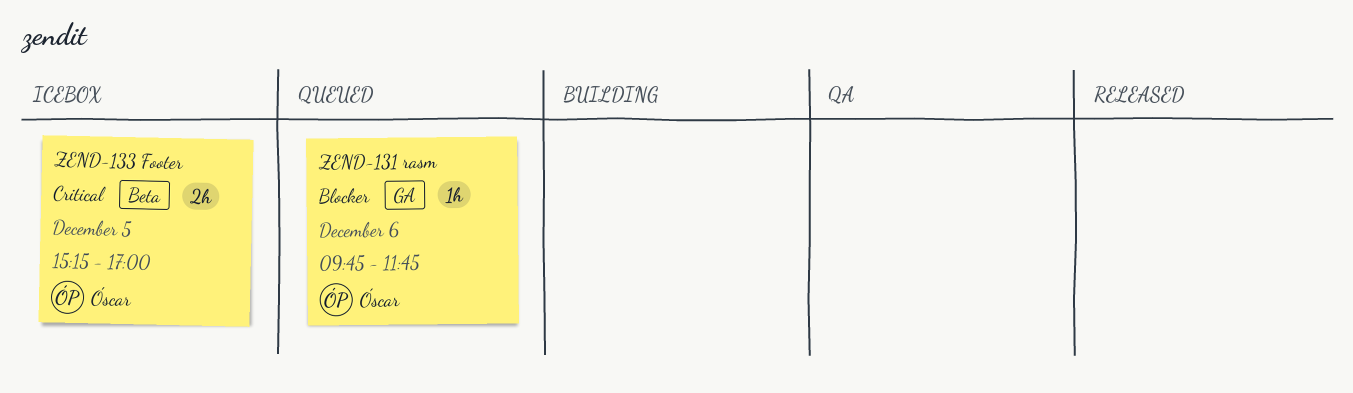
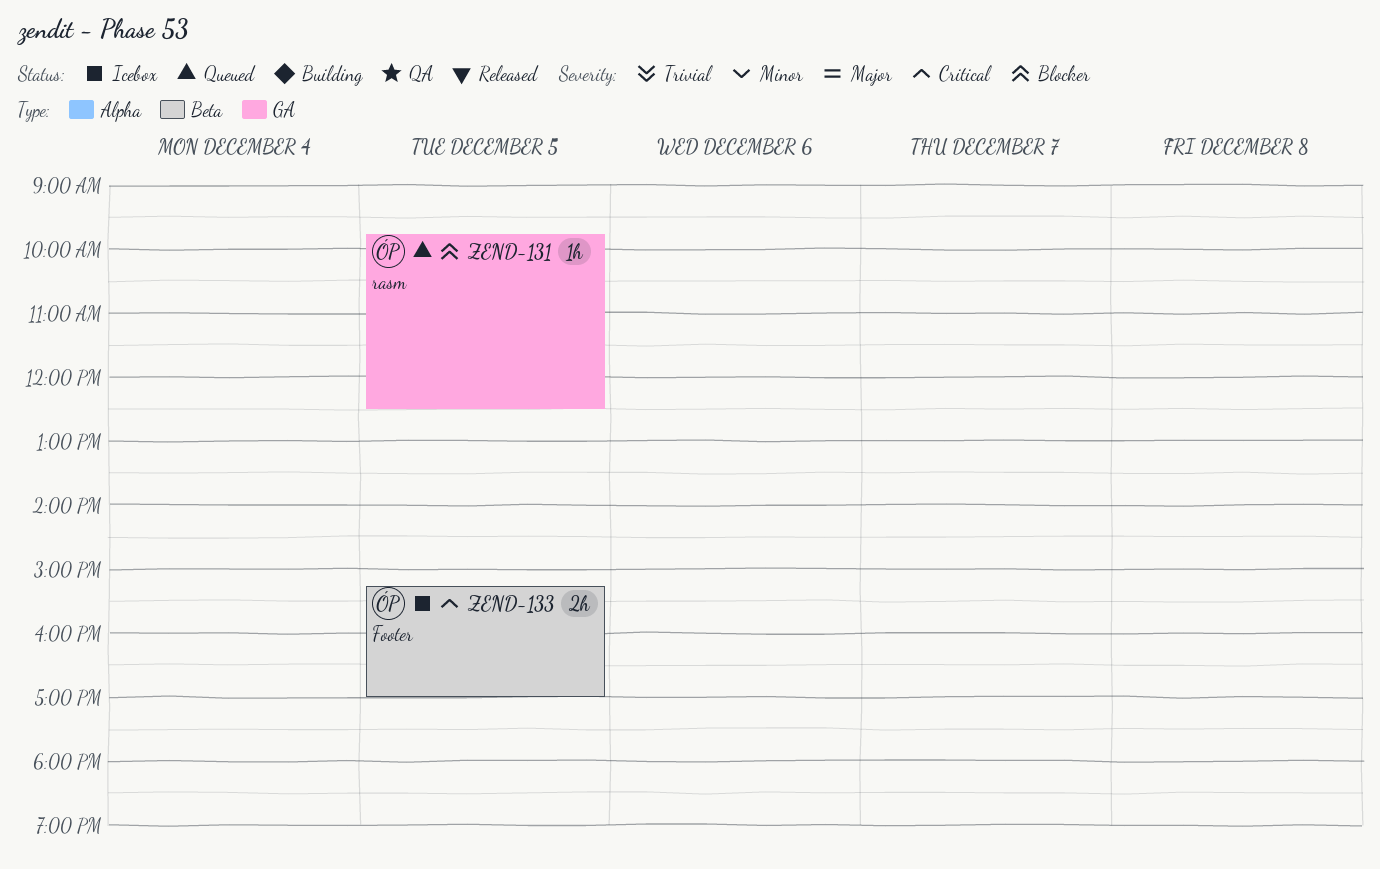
ZEND-131, day: Dec 6 -> Dec 5
ZEND-131, ends: 11:45 -> 12:30

